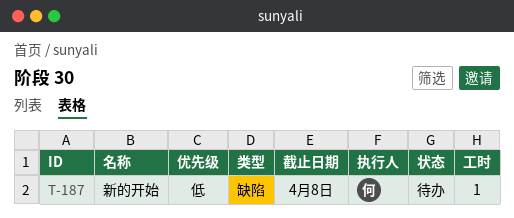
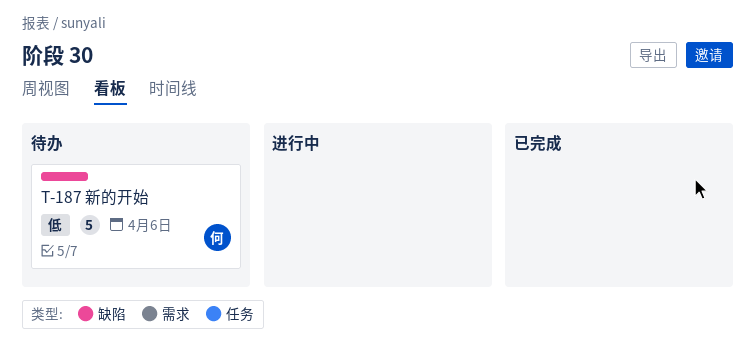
T-187, estimate: 1 -> 5
T-187, due: Apr 8 -> Apr 6

